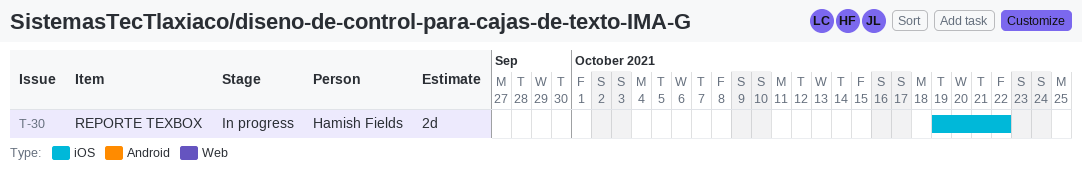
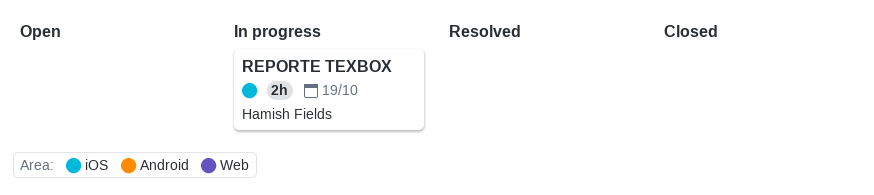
REPORTE TEXBOX, estimate: 2d -> 2h
REPORTE TEXBOX, due: Oct 22 -> Oct 19

